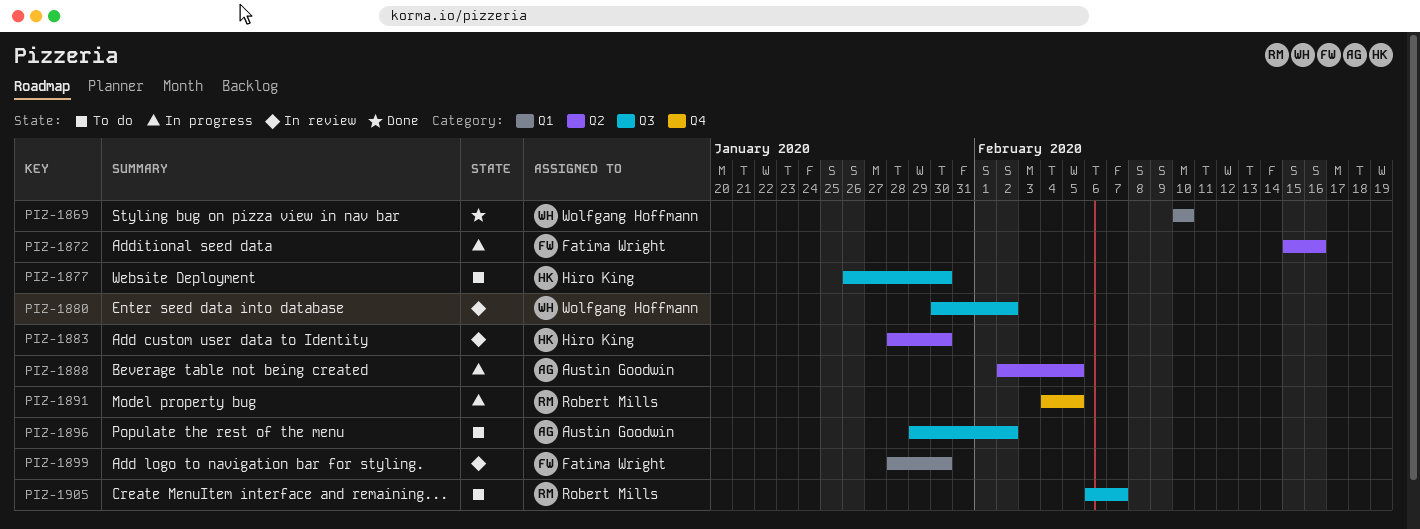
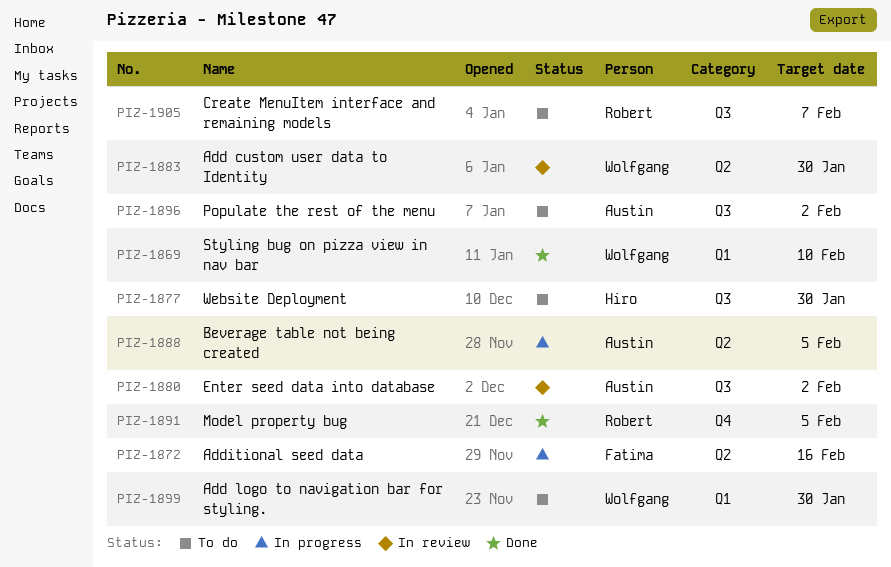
PIZ-1880, owner: Wolfgang Hoffmann -> Austin Goodwin
PIZ-1883, owner: Hiro King -> Wolfgang Hoffmann
PIZ-1891, status: In progress -> Done
PIZ-1899, status: In review -> To do
PIZ-1899, owner: Fatima Wright -> Wolfgang Hoffmann

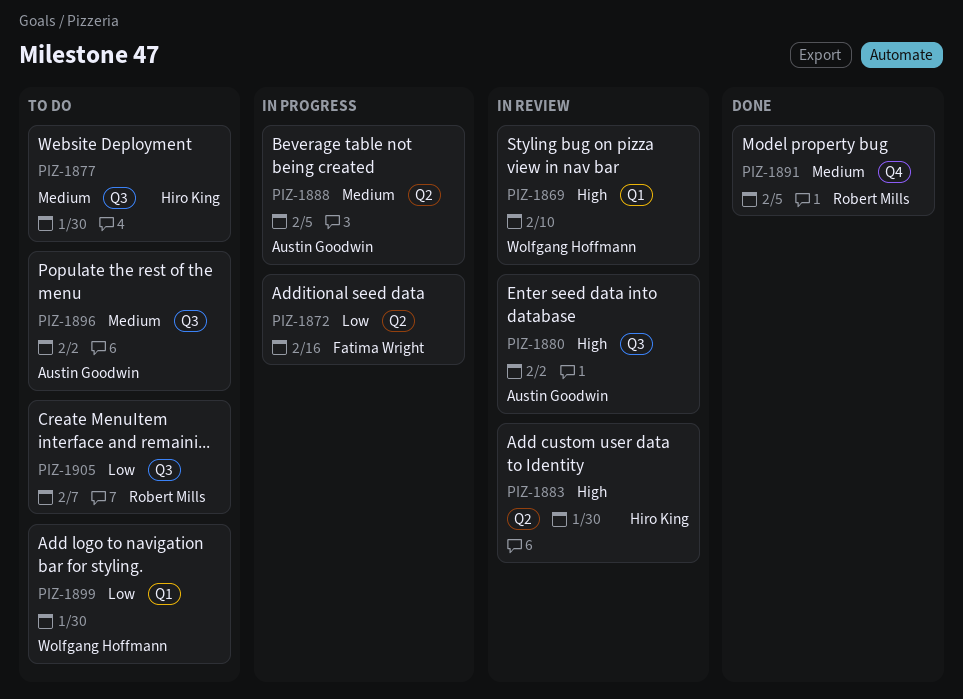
PIZ-1869, status: Done -> In review
PIZ-1883, owner: Wolfgang Hoffmann -> Hiro King

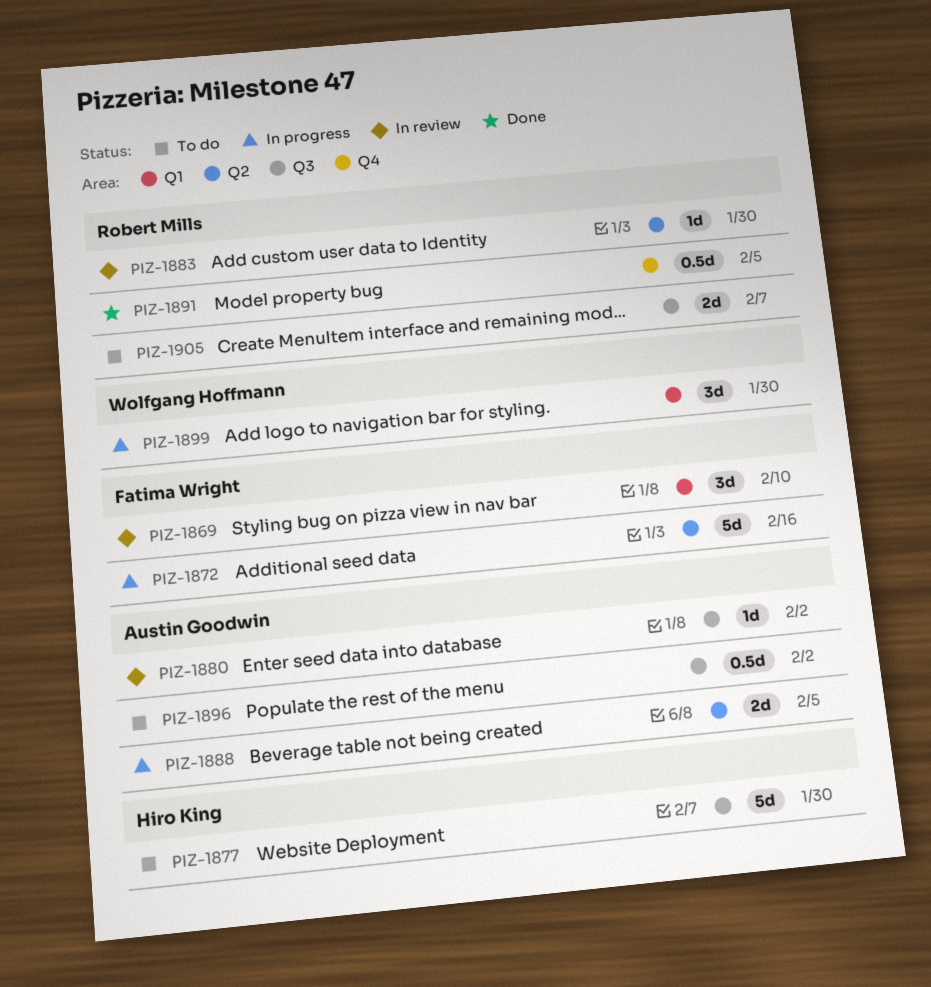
PIZ-1869, owner: Wolfgang Hoffmann -> Fatima Wright
PIZ-1883, owner: Hiro King -> Robert Mills
PIZ-1899, status: To do -> In progress

